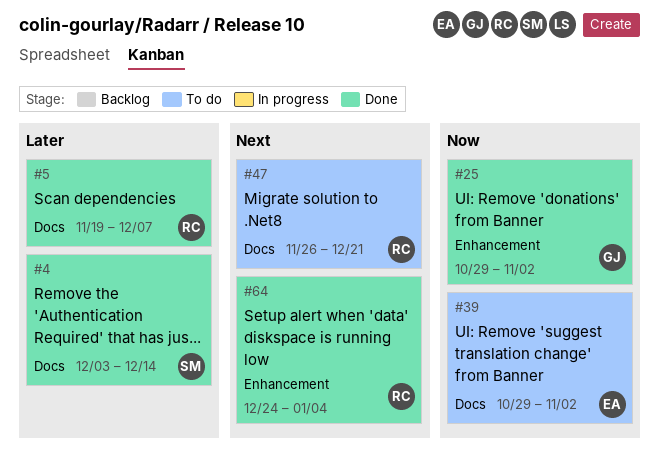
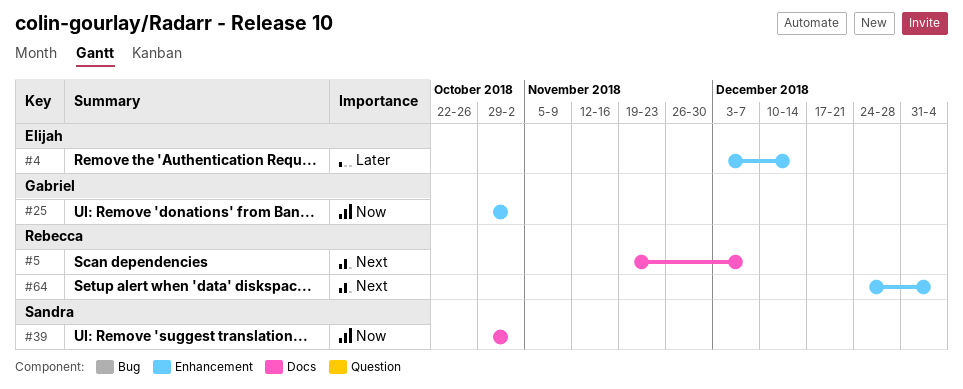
#4, owner: Sandra -> Elijah
#4, label: Docs -> Enhancement
#5, priority: Later -> Next
#39, owner: Elijah -> Sandra
#47: present -> none

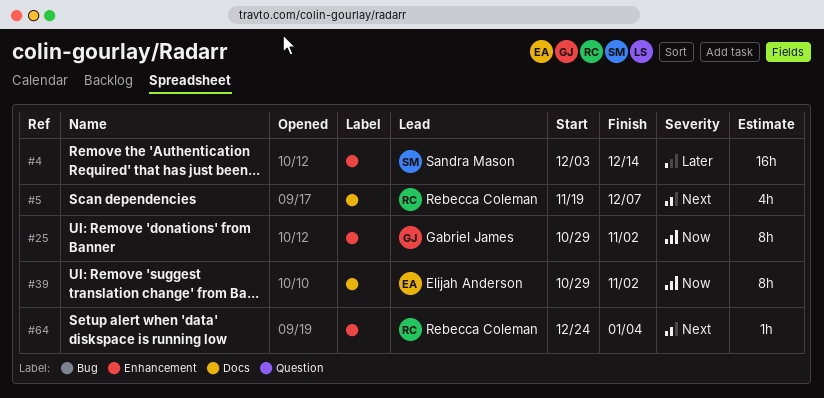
#4, owner: Elijah Anderson -> Sandra Mason
#39, owner: Sandra Mason -> Elijah Anderson

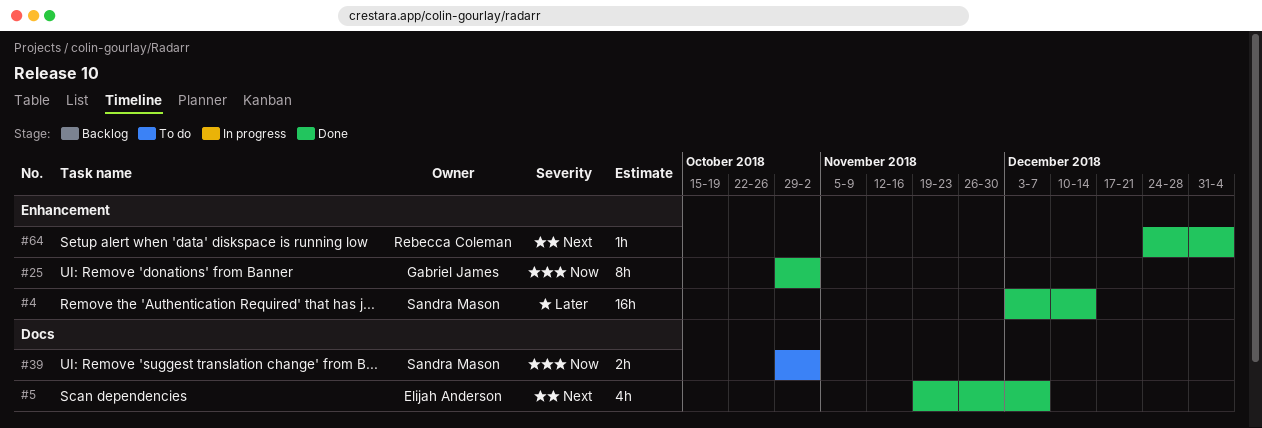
#5, owner: Rebecca Coleman -> Elijah Anderson
#39, owner: Elijah Anderson -> Sandra Mason
#39, estimate: 8h -> 2h

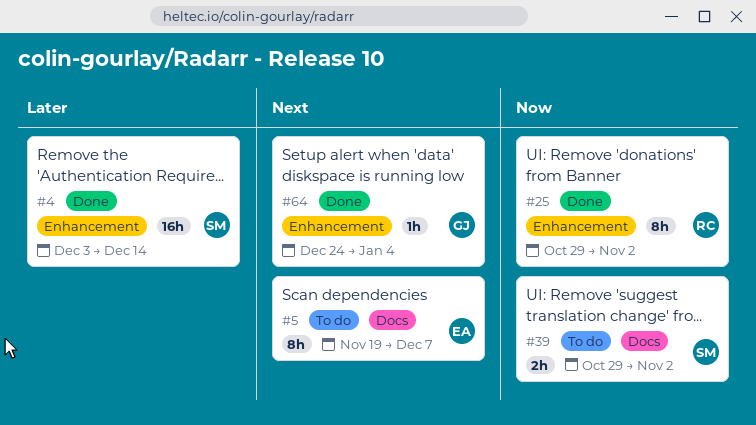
#5, status: Done -> To do
#5, estimate: 4h -> 8h
#25, owner: Gabriel James -> Rebecca Coleman
#64, owner: Rebecca Coleman -> Gabriel James

